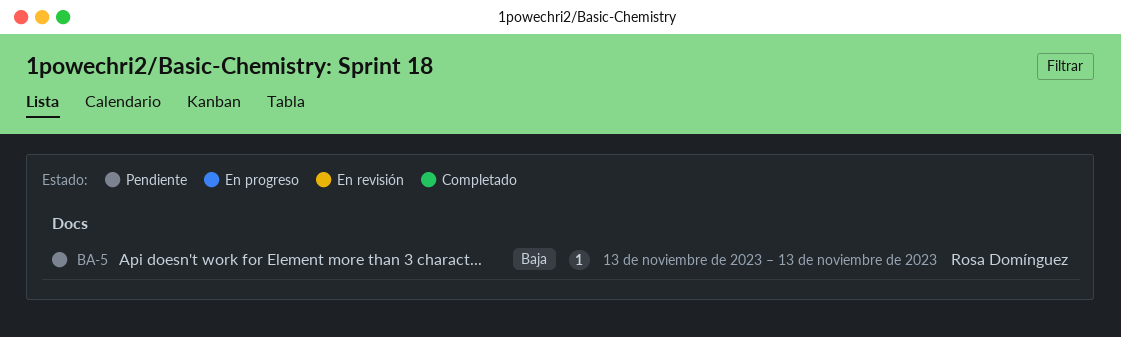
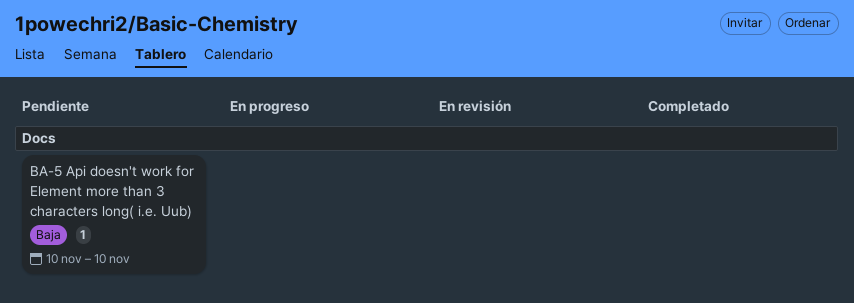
BA-5, start: Nov 13 -> Nov 10
BA-5, due: Nov 13 -> Nov 10

